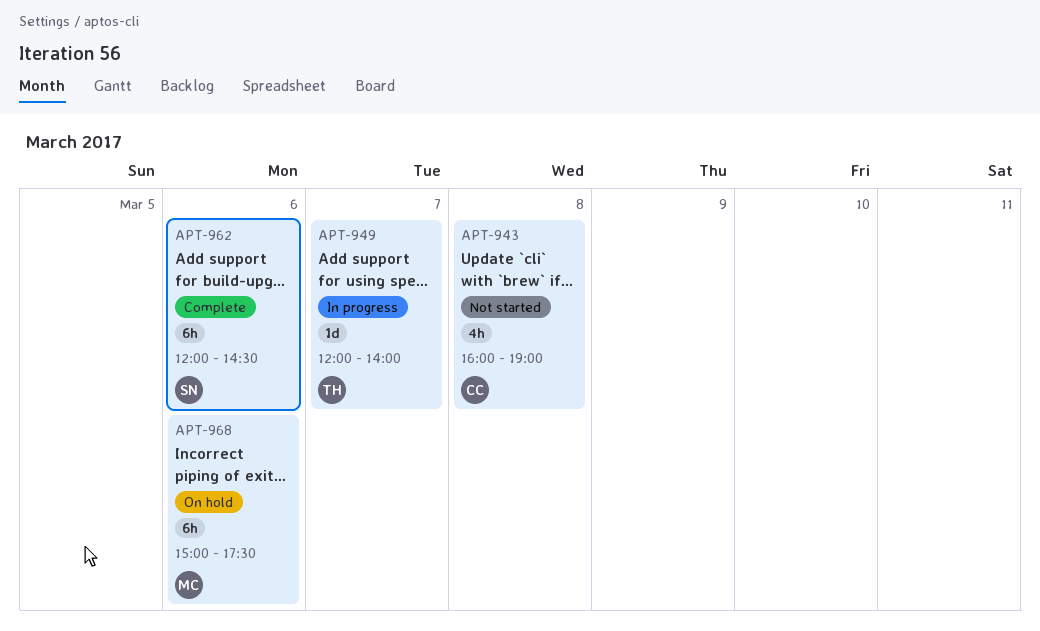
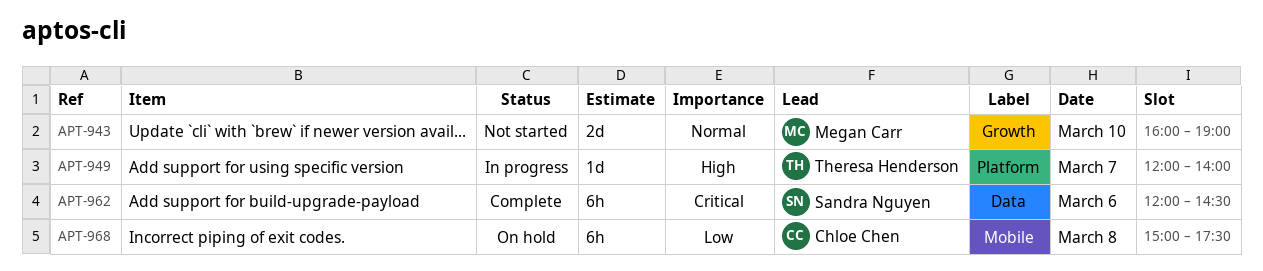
APT-943, owner: Chloe Chen -> Megan Carr
APT-943, estimate: 4h -> 2d
APT-943, day: Mar 8 -> Mar 10
APT-968, owner: Megan Carr -> Chloe Chen
APT-968, day: Mar 6 -> Mar 8

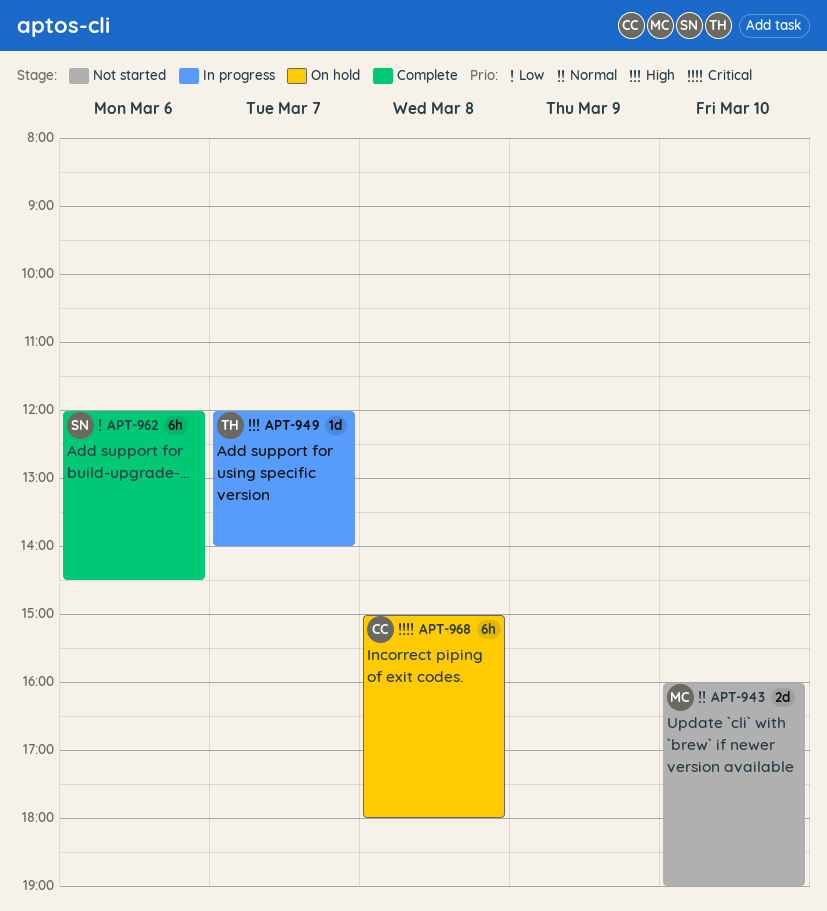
APT-962, priority: Critical -> Low
APT-968, priority: Low -> Critical
APT-968, ends: 17:30 -> 18:00

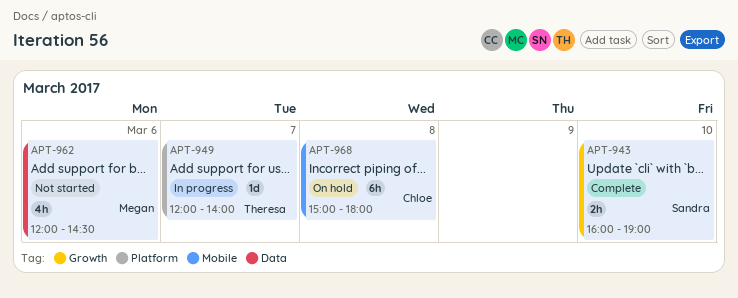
APT-943, status: Not started -> Complete
APT-943, owner: Megan -> Sandra
APT-943, estimate: 2d -> 2h
APT-962, status: Complete -> Not started
APT-962, owner: Sandra -> Megan
APT-962, estimate: 6h -> 4h

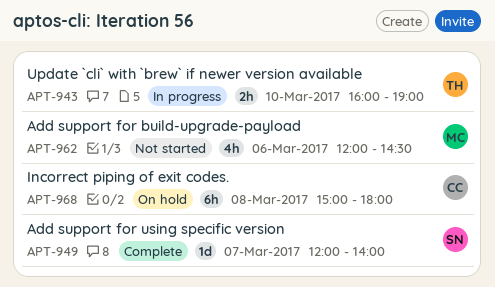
APT-943, status: Complete -> In progress
APT-943, owner: Sandra -> Theresa
APT-949, status: In progress -> Complete
APT-949, owner: Theresa -> Sandra

